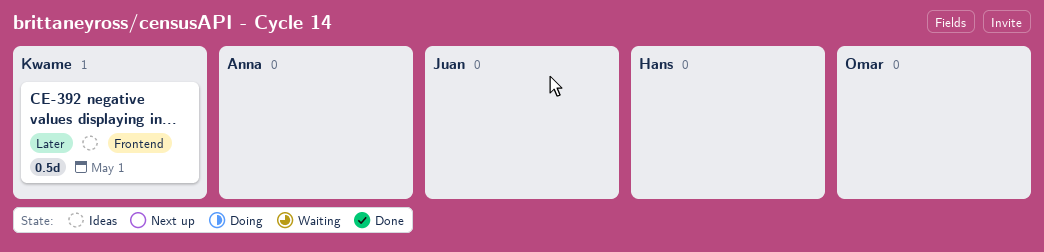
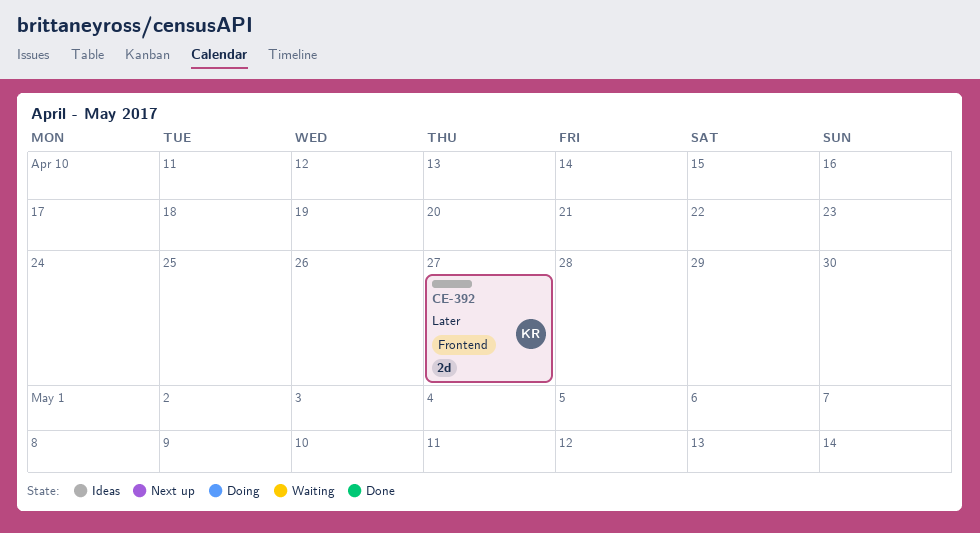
CE-392, estimate: 0.5d -> 2d
CE-392, due: May 1 -> Apr 27

